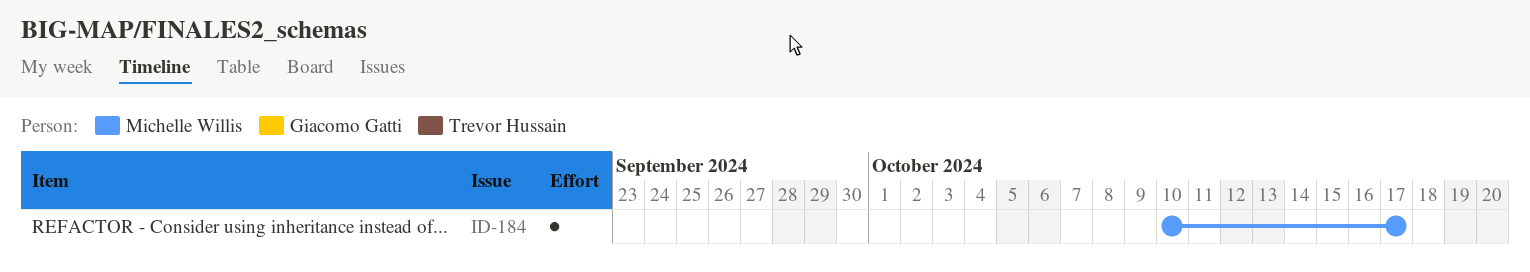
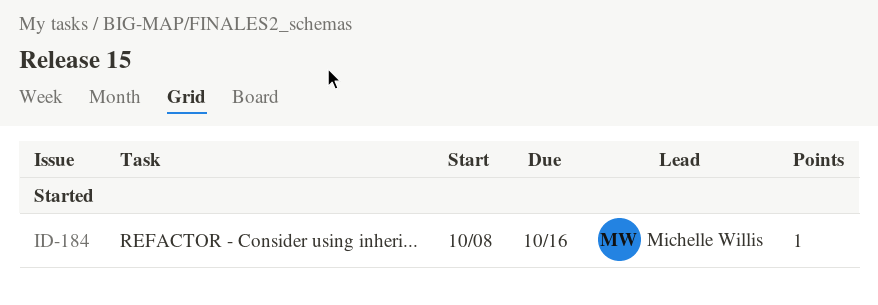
ID-184, start: Oct 10 -> Oct 8
ID-184, due: Oct 17 -> Oct 16

